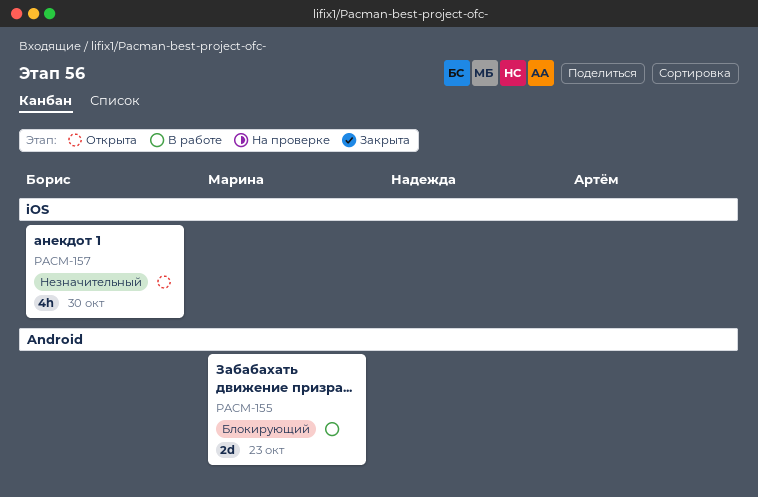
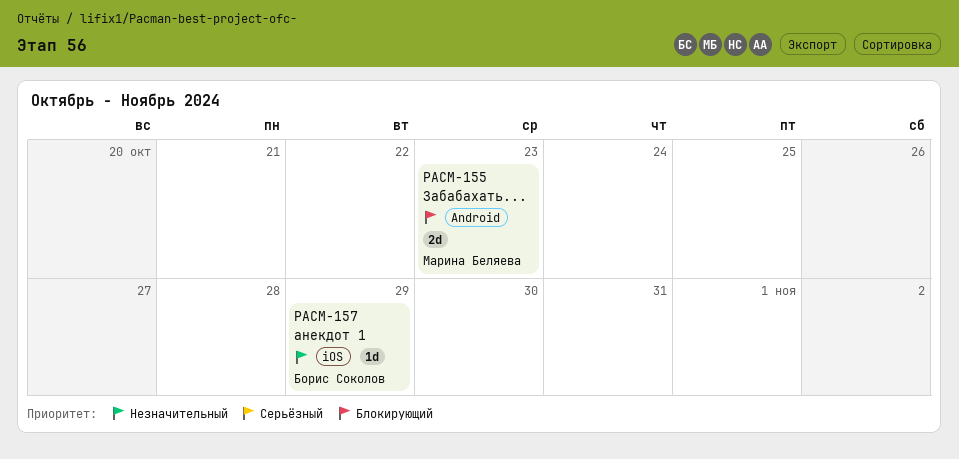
PACM-157, estimate: 4h -> 1d
PACM-157, due: Oct 30 -> Oct 29

